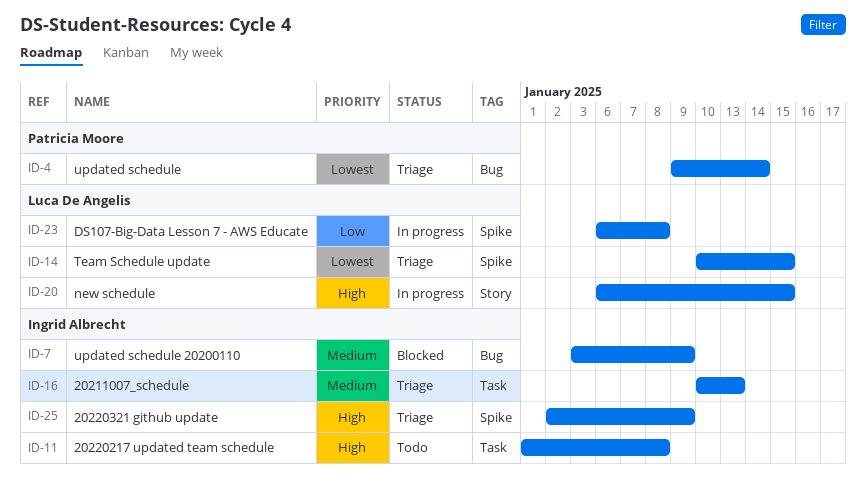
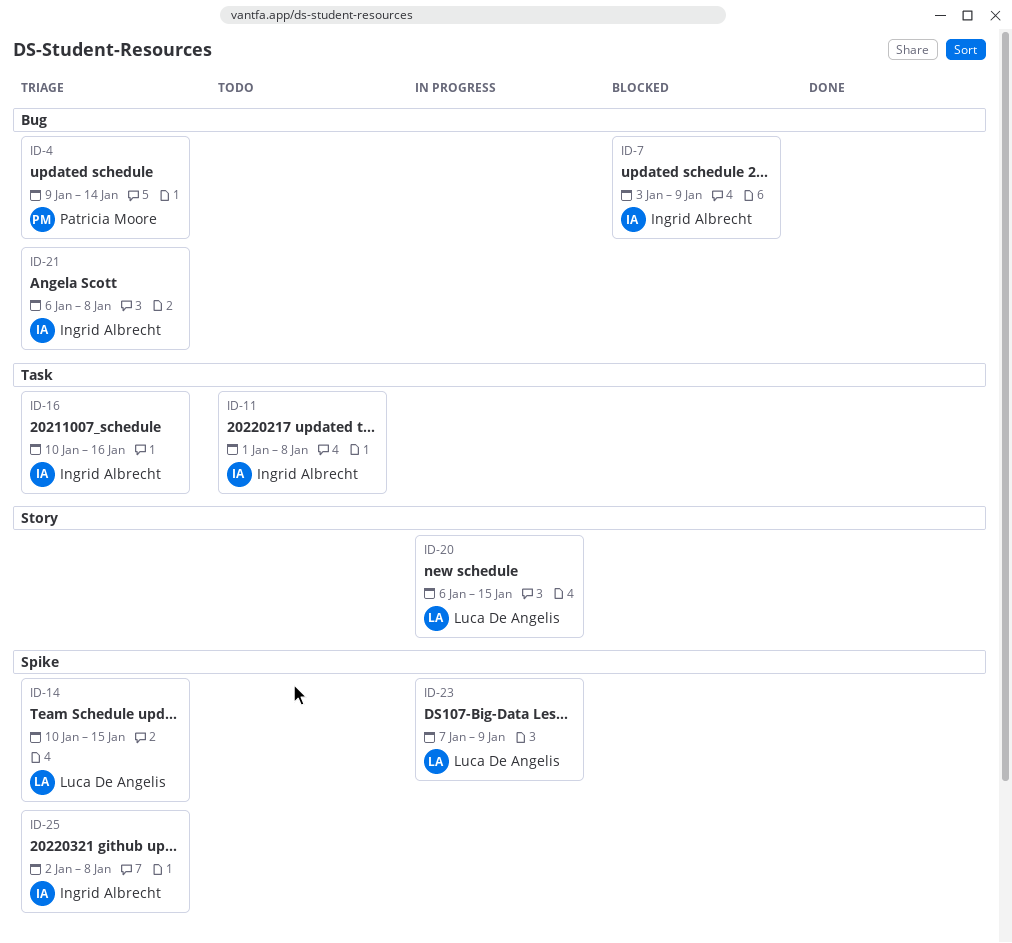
ID-16, due: Jan 13 -> Jan 16
ID-21: none -> present
ID-23, start: Jan 6 -> Jan 7
ID-23, due: Jan 8 -> Jan 9
ID-25, due: Jan 9 -> Jan 8

